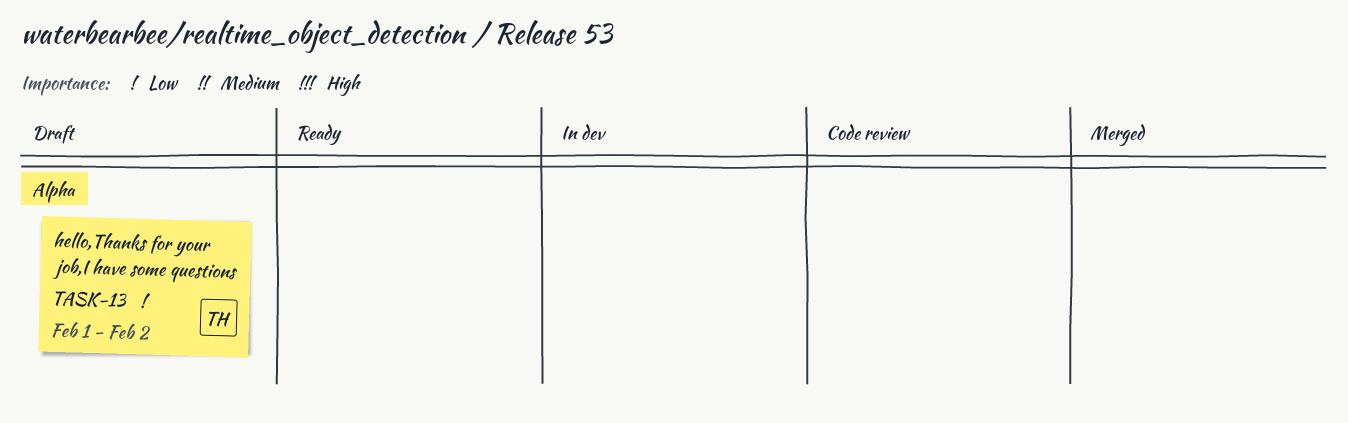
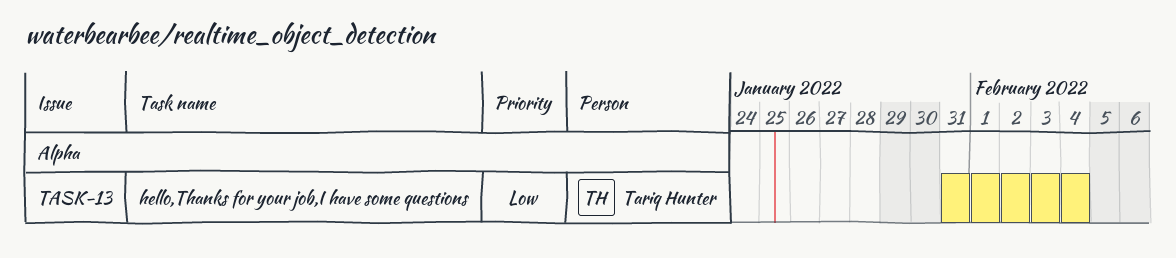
TASK-13, start: Feb 1 -> Jan 31
TASK-13, due: Feb 2 -> Feb 4

